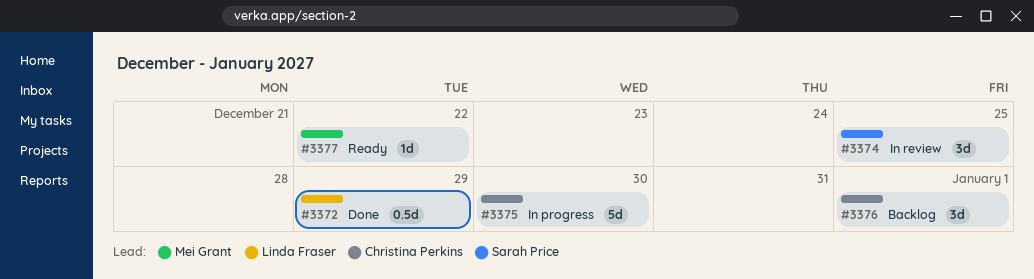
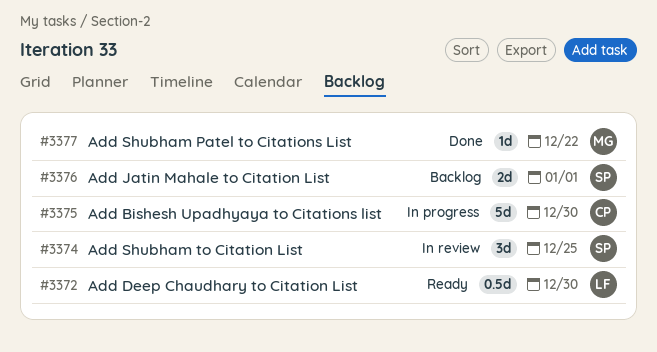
#3372, status: Done -> Ready
#3372, due: Dec 29 -> Dec 30
#3376, owner: Christina Perkins -> Sarah Price
#3376, estimate: 3d -> 2d
#3377, status: Ready -> Done

